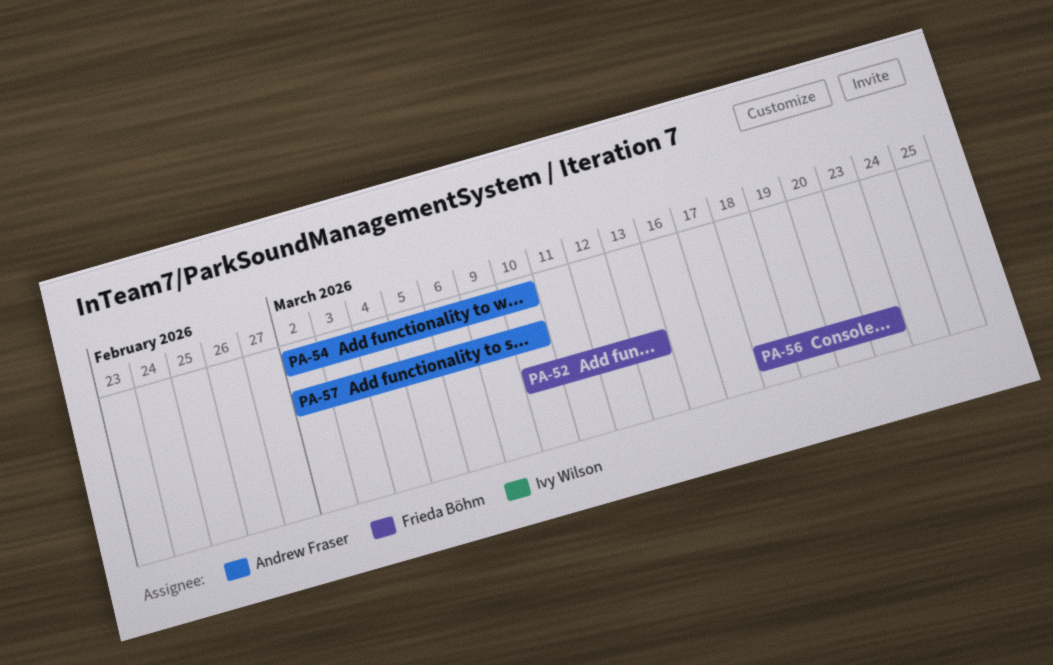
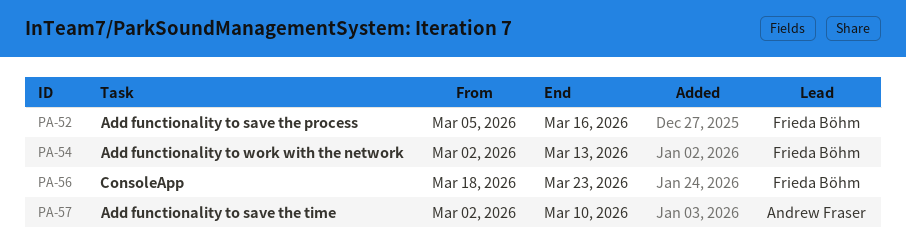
PA-52, start: Mar 10 -> Mar 5
PA-52, due: Mar 13 -> Mar 16
PA-54, owner: Andrew Fraser -> Frieda Böhm
PA-54, due: Mar 10 -> Mar 13

